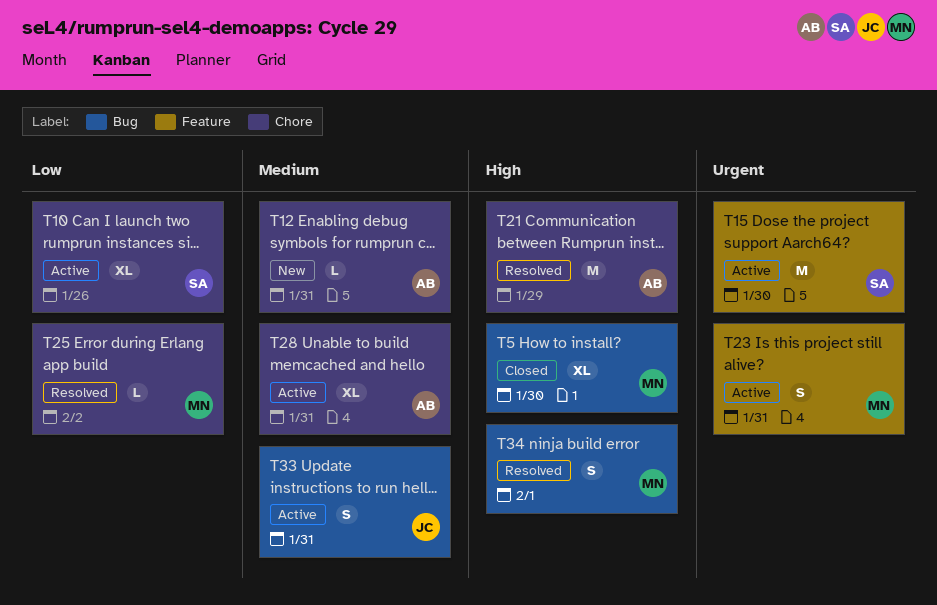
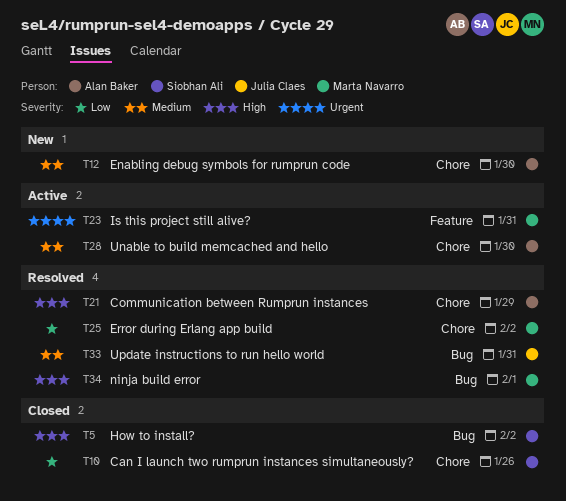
T5, owner: Marta Navarro -> Siobhan Ali
T5, due: Jan 30 -> Feb 2
T10, status: Active -> Closed
T12, due: Jan 31 -> Jan 30
T15: present -> none
T28, due: Jan 31 -> Jan 30
T33, status: Active -> Resolved

